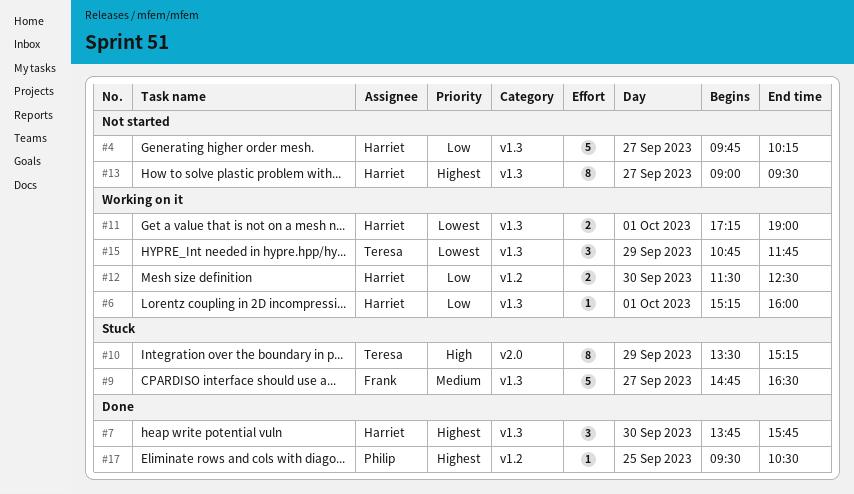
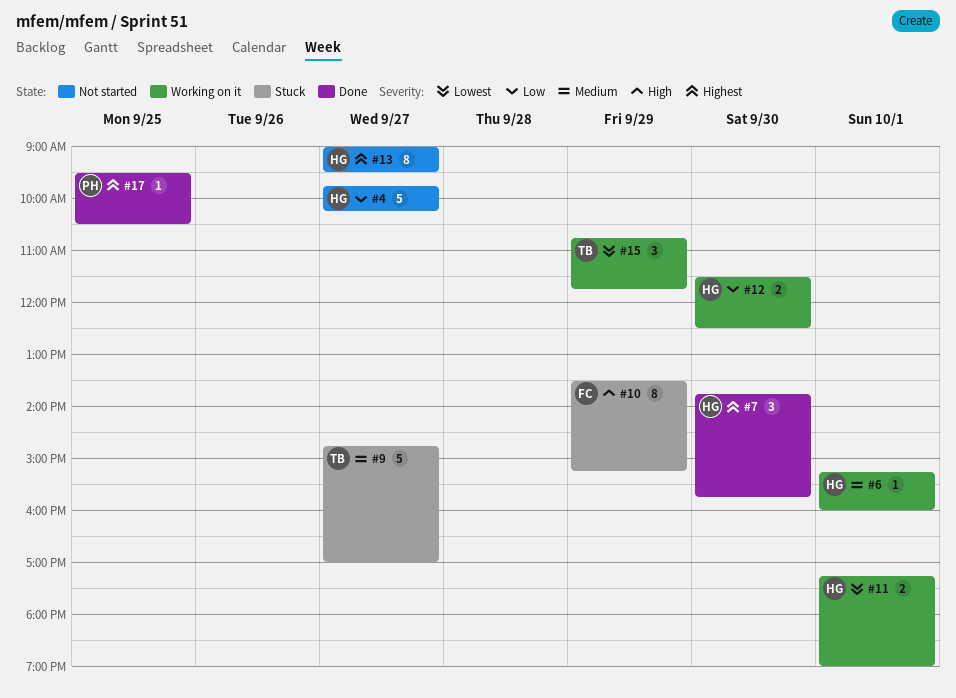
#6, priority: Low -> Medium
#9, owner: Frank -> Teresa
#9, ends: 16:30 -> 17:00
#10, owner: Teresa -> Frank

